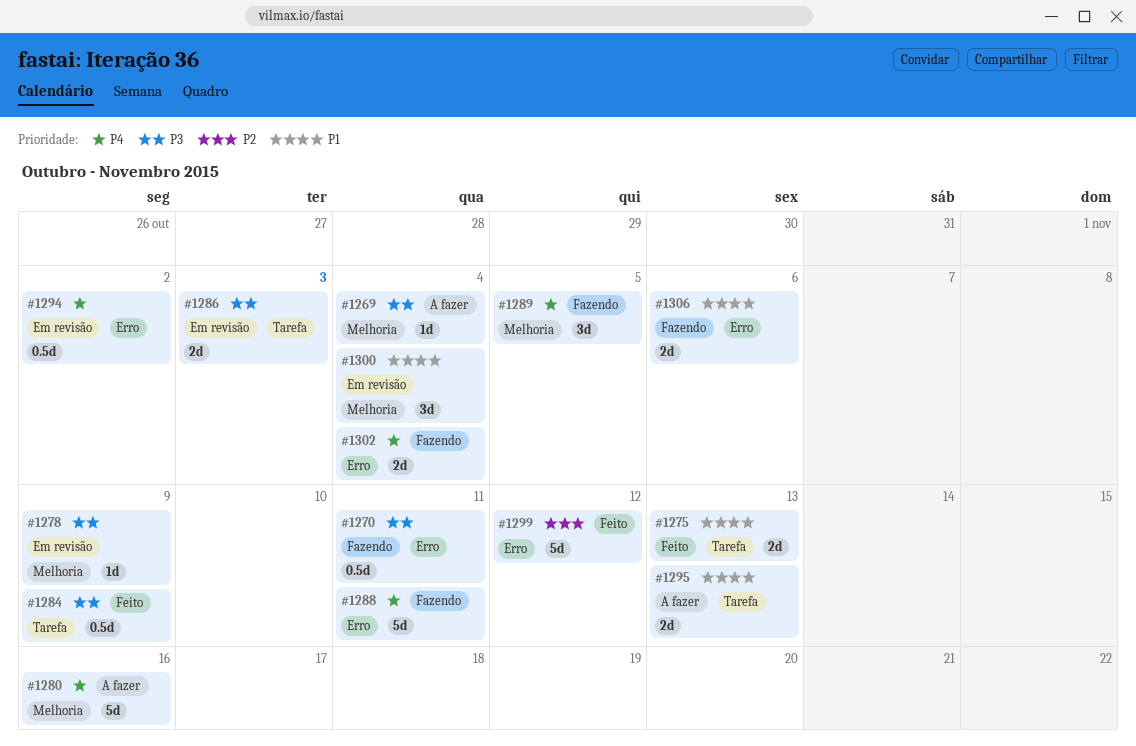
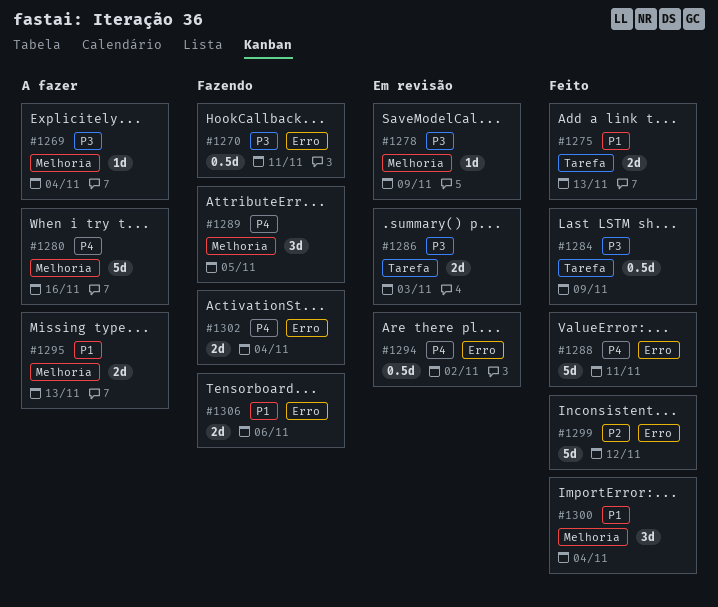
#1288, status: Fazendo -> Feito
#1295, label: Tarefa -> Melhoria
#1300, status: Em revisão -> Feito

